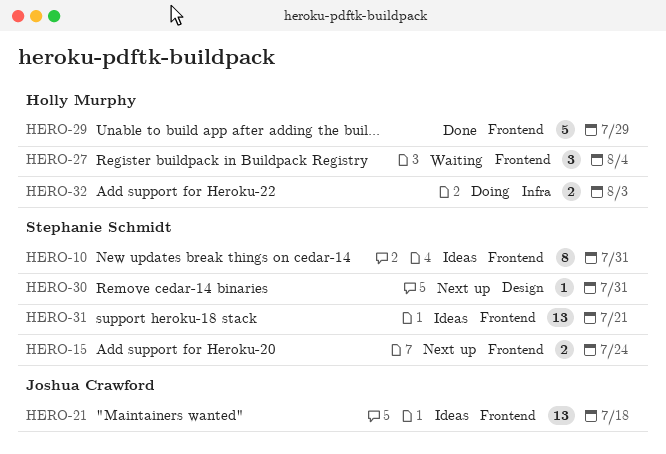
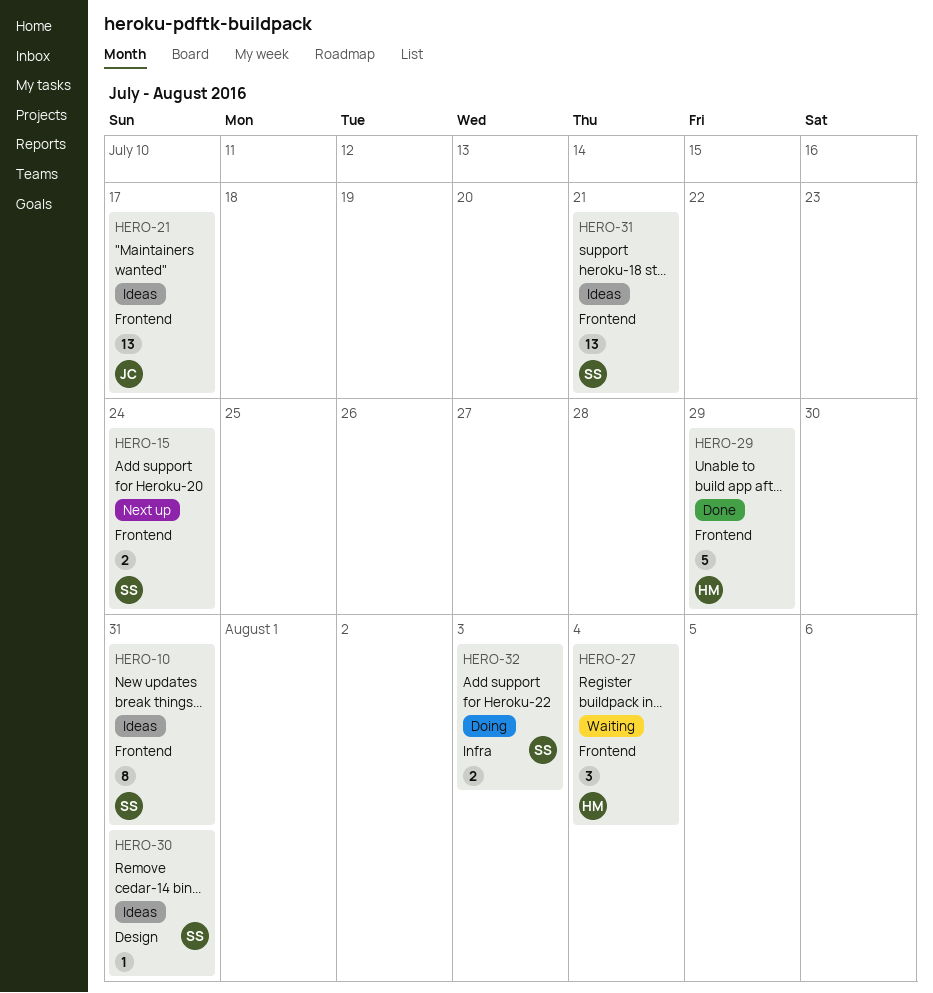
HERO-21, due: Jul 18 -> Jul 17
HERO-30, status: Next up -> Ideas
HERO-32, owner: Holly Murphy -> Stephanie Schmidt

